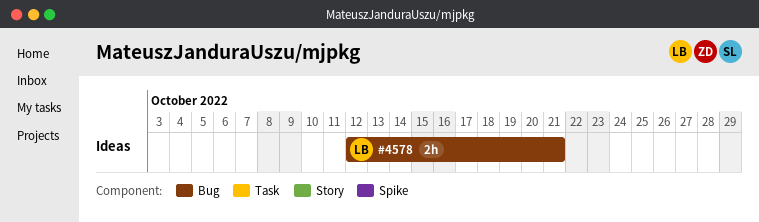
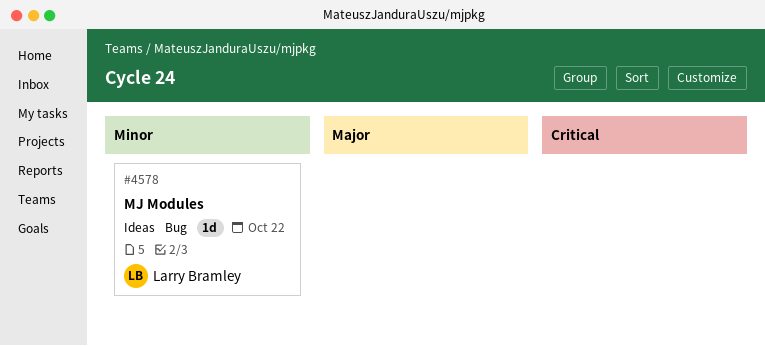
#4578, estimate: 2h -> 1d
#4578, due: Oct 21 -> Oct 22

